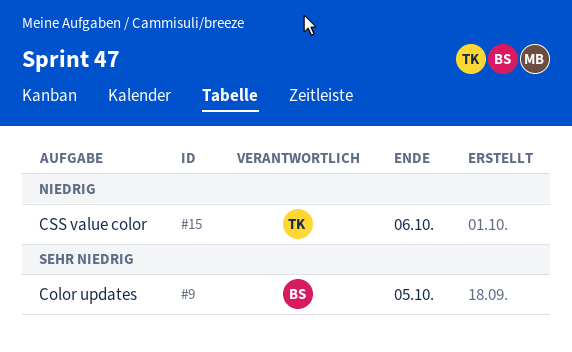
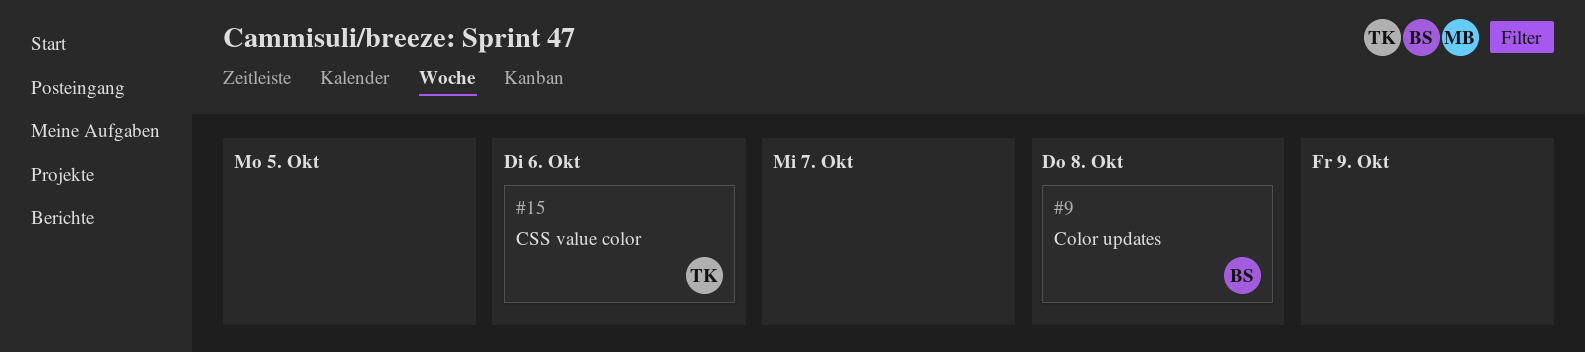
#9, due: Oct 5 -> Oct 8

